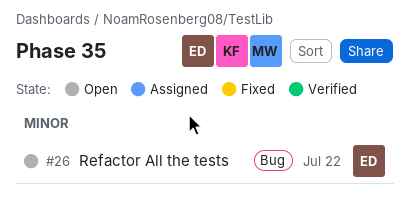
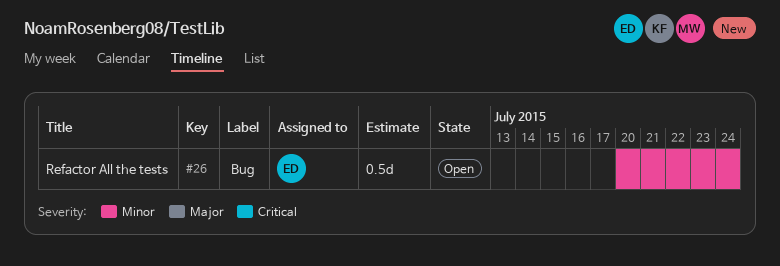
#26, due: Jul 22 -> Jul 24

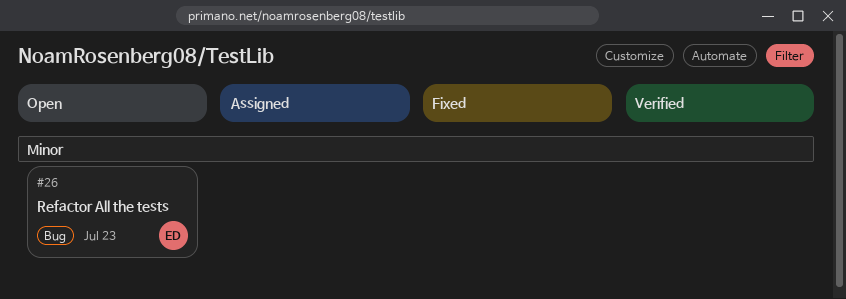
#26, due: Jul 24 -> Jul 23

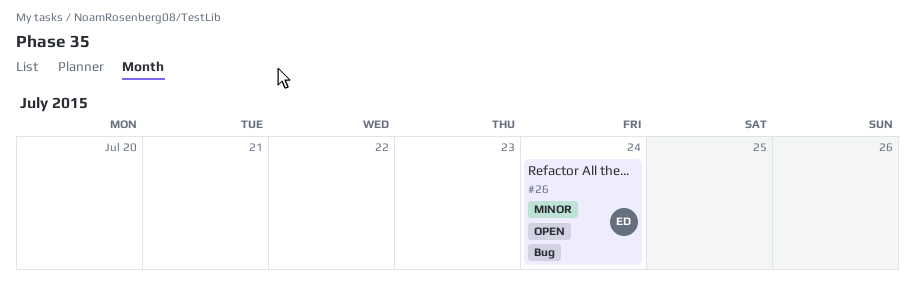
#26, due: Jul 23 -> Jul 24

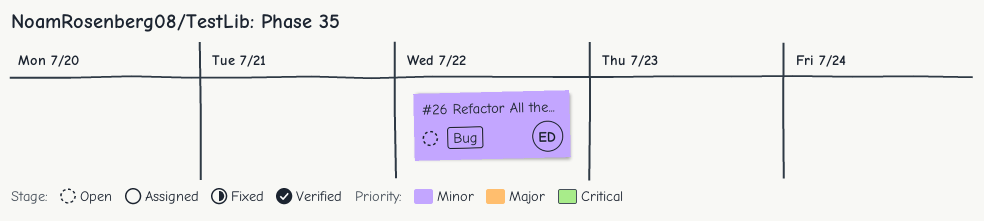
#26, due: Jul 24 -> Jul 22

